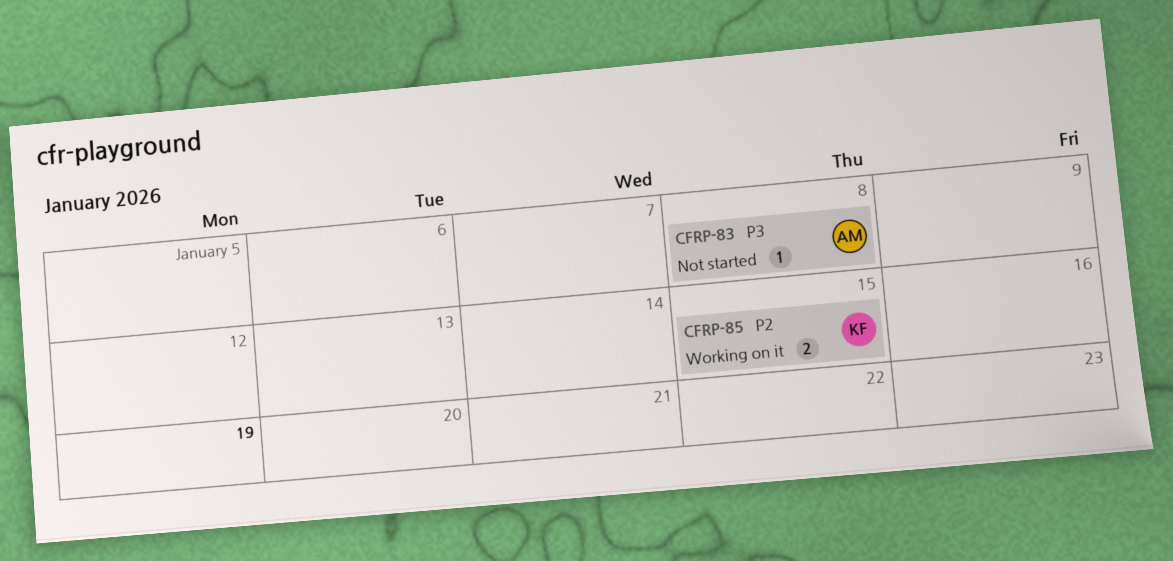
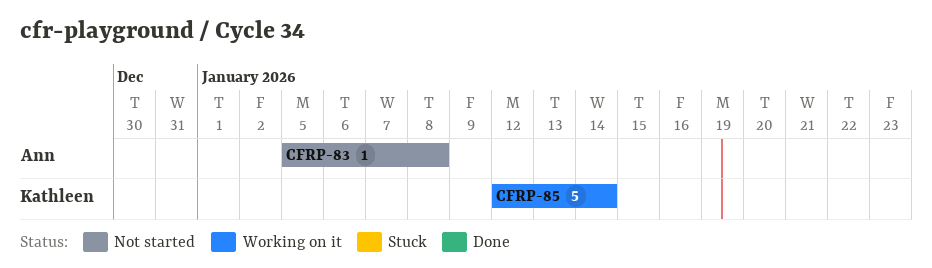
CFRP-85, estimate: 2 -> 5
CFRP-85, due: Jan 15 -> Jan 14

